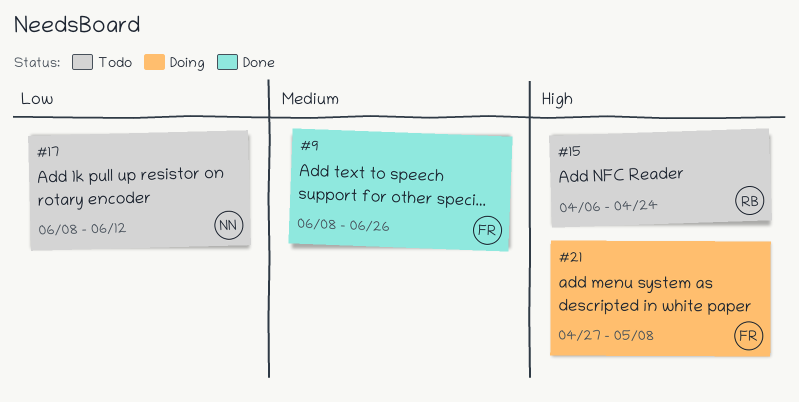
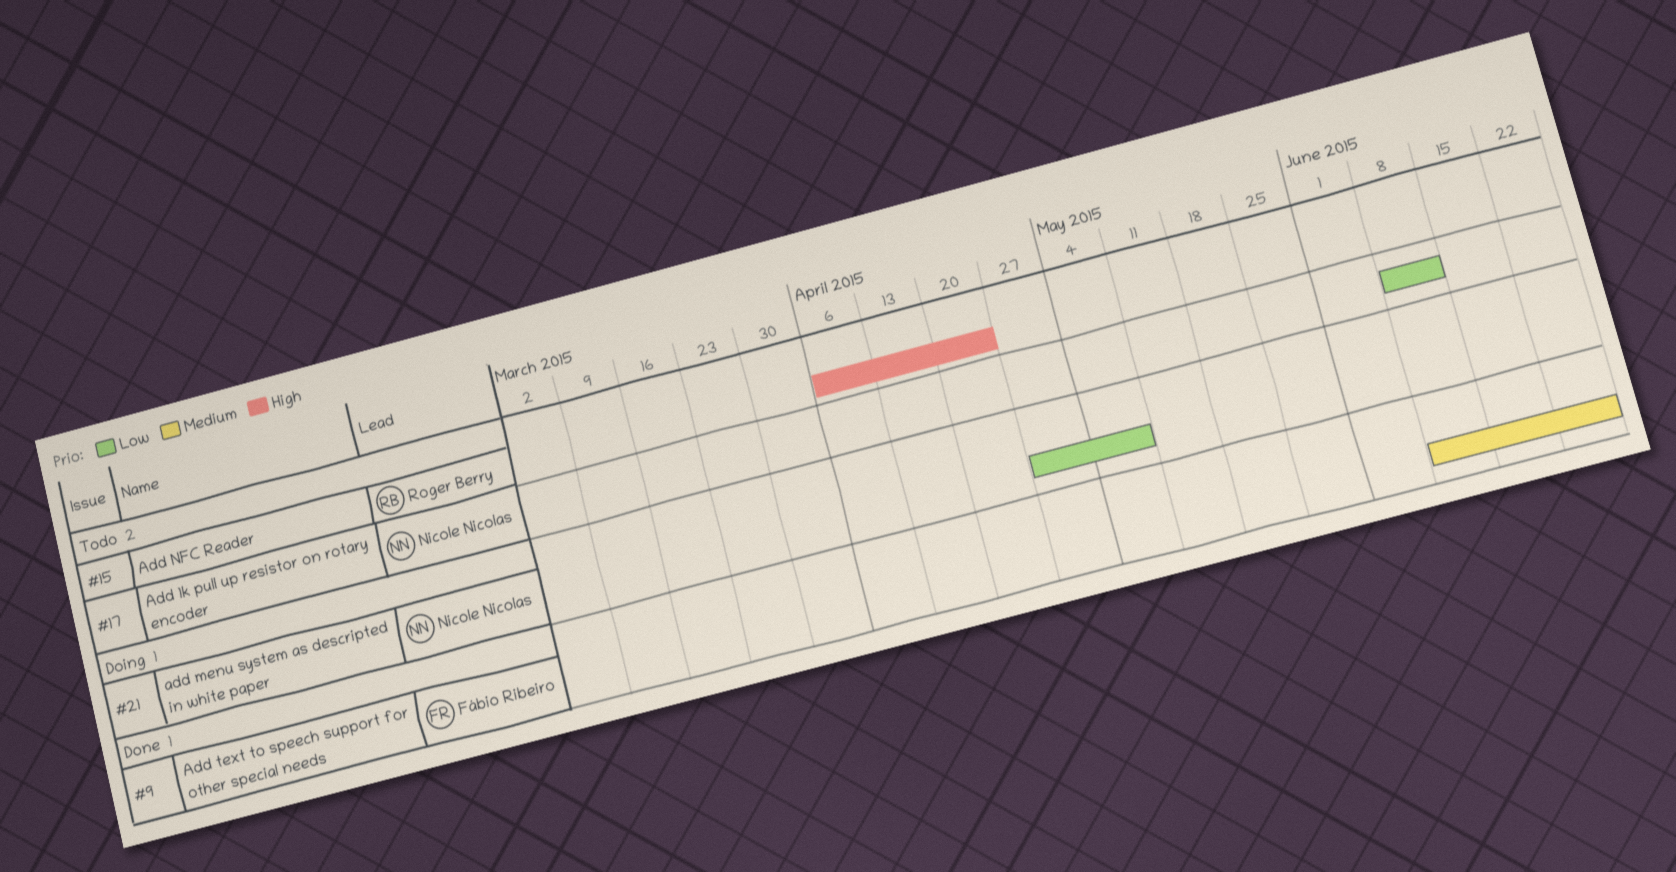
#21, owner: Fábio Ribeiro -> Nicole Nicolas
#21, priority: High -> Low

